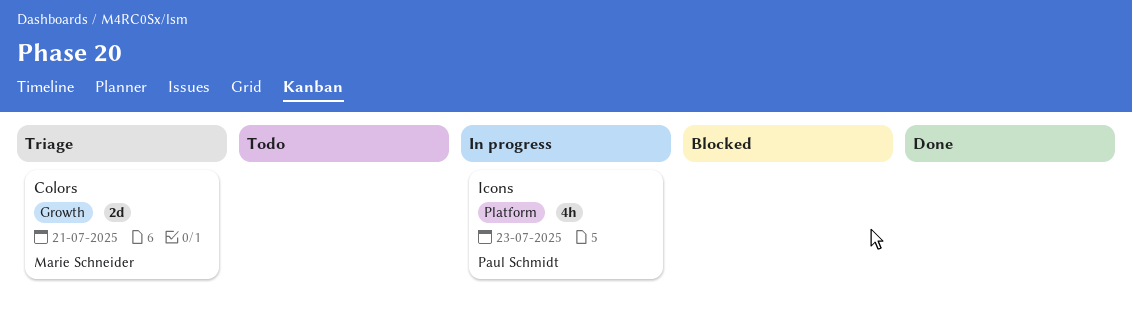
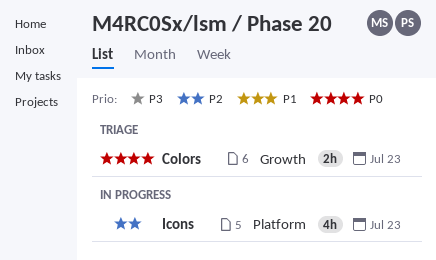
Colors, estimate: 2d -> 2h
Colors, due: Jul 21 -> Jul 23

